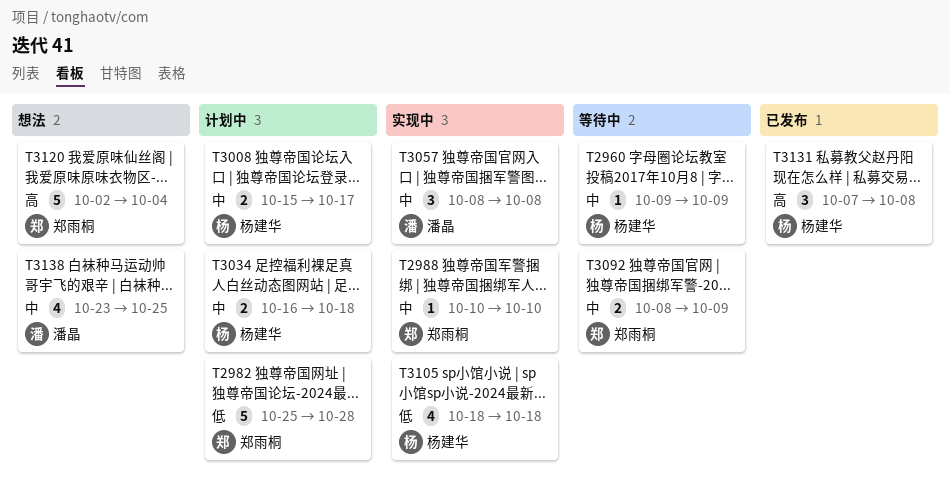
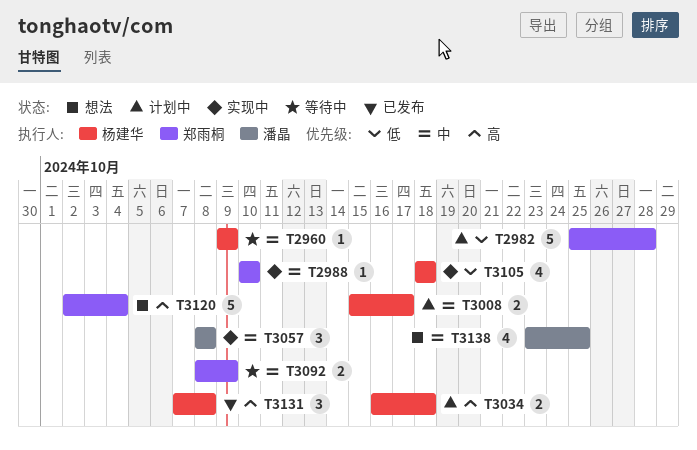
T3034, priority: 中 -> 高

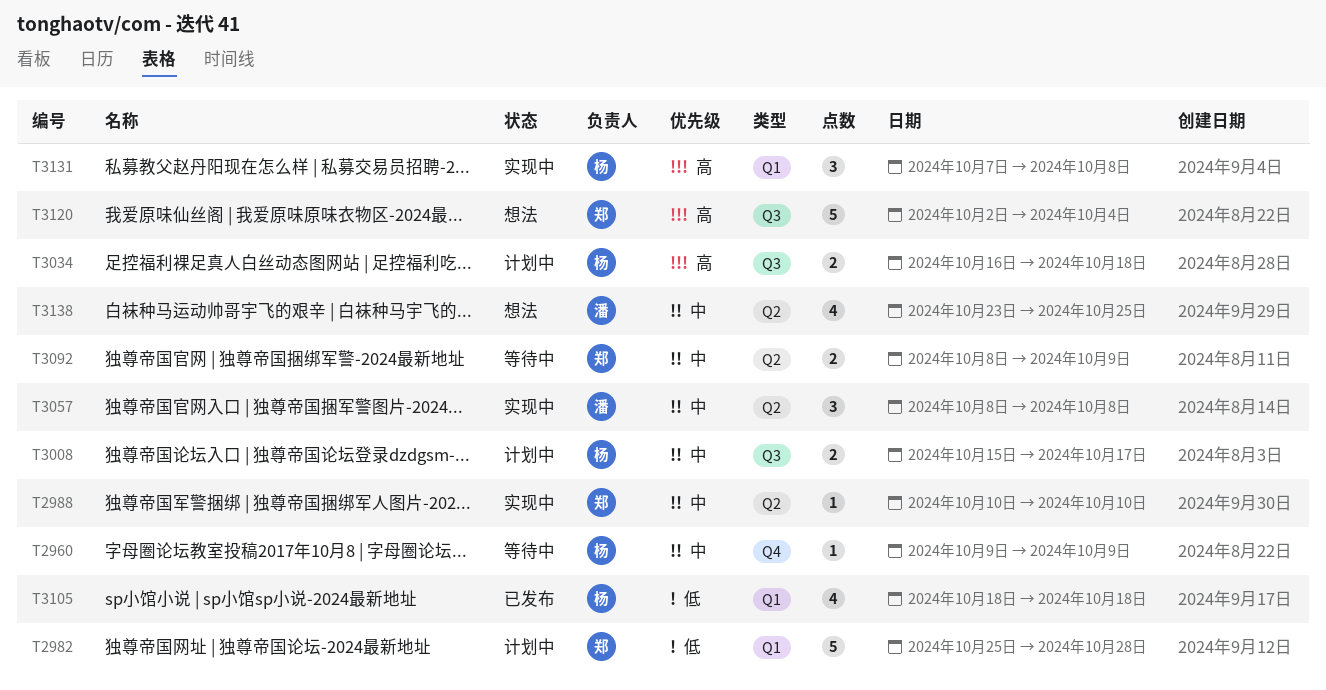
T3105, status: 实现中 -> 已发布
T3131, status: 已发布 -> 实现中

